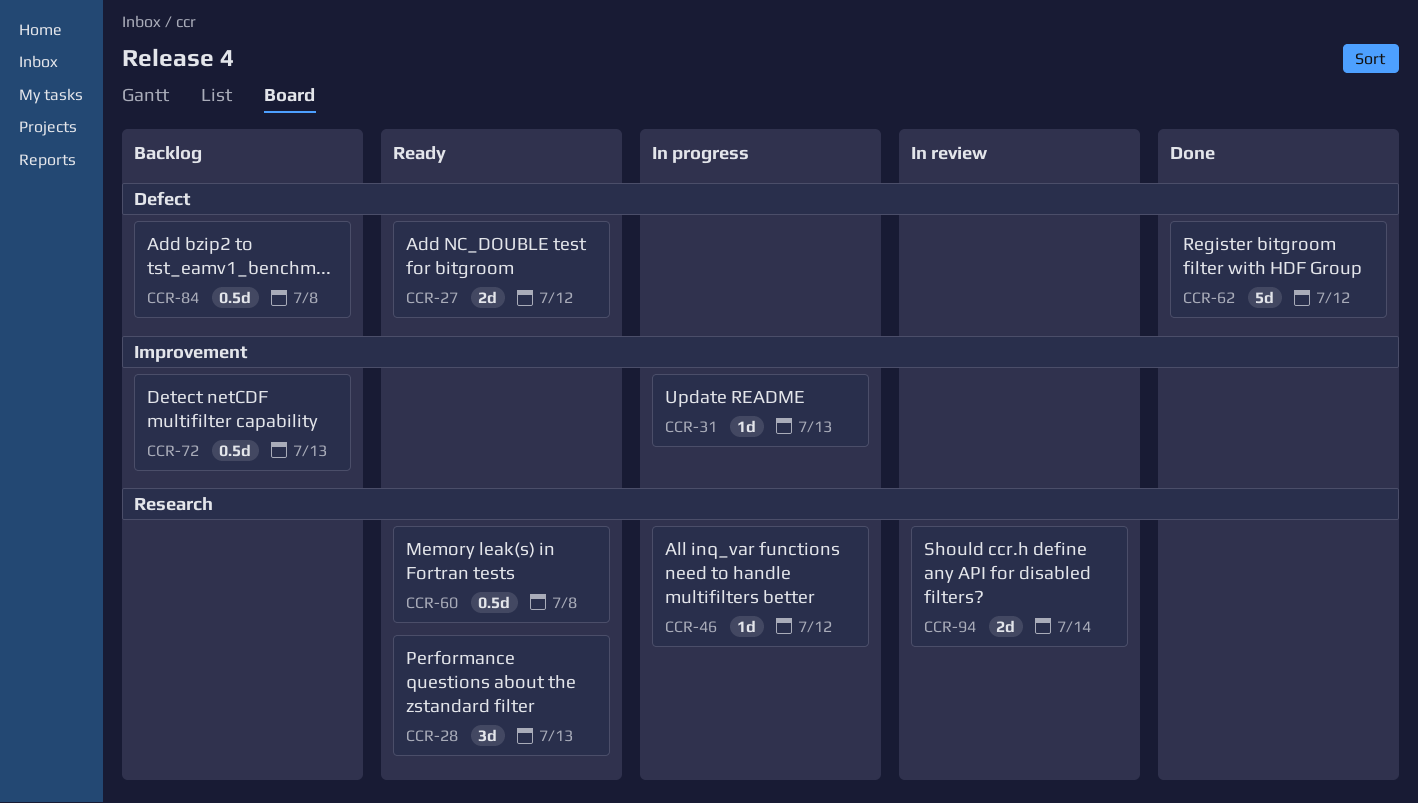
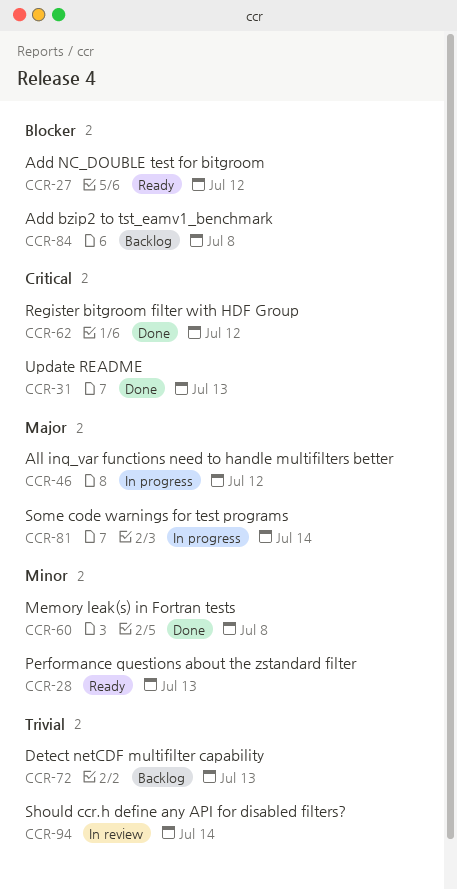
CCR-31, status: In progress -> Done
CCR-60, status: Ready -> Done
CCR-81: none -> present

